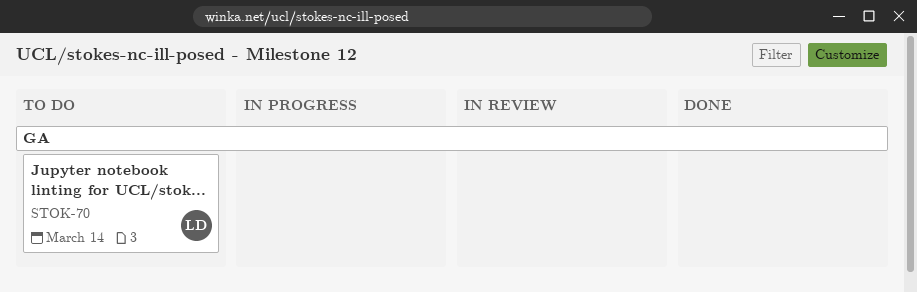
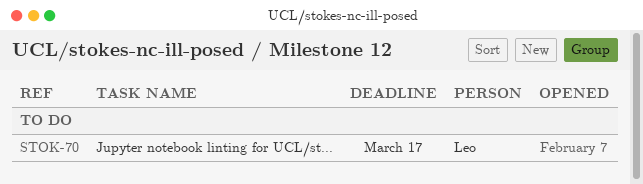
STOK-70, due: Mar 14 -> Mar 17

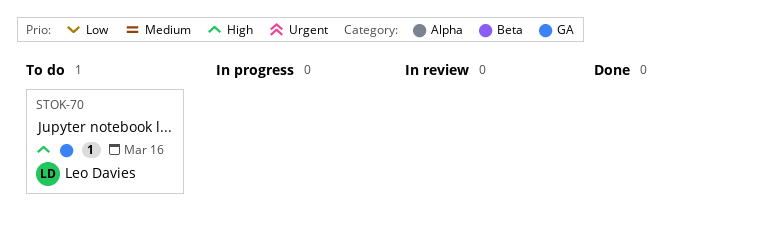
STOK-70, due: Mar 17 -> Mar 16

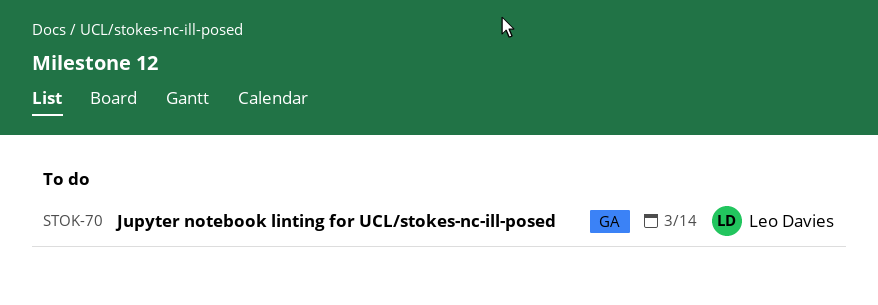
STOK-70, due: Mar 16 -> Mar 14

